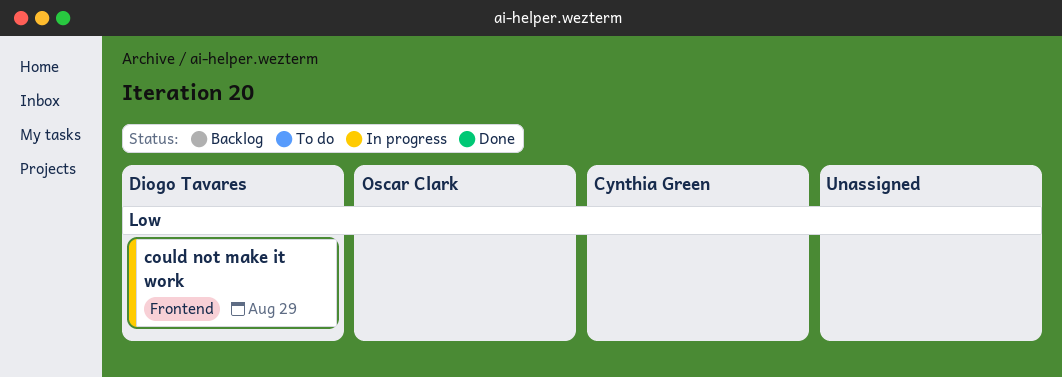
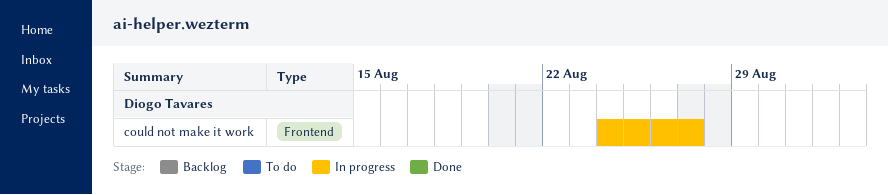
could not make it work, due: Aug 29 -> Aug 27

